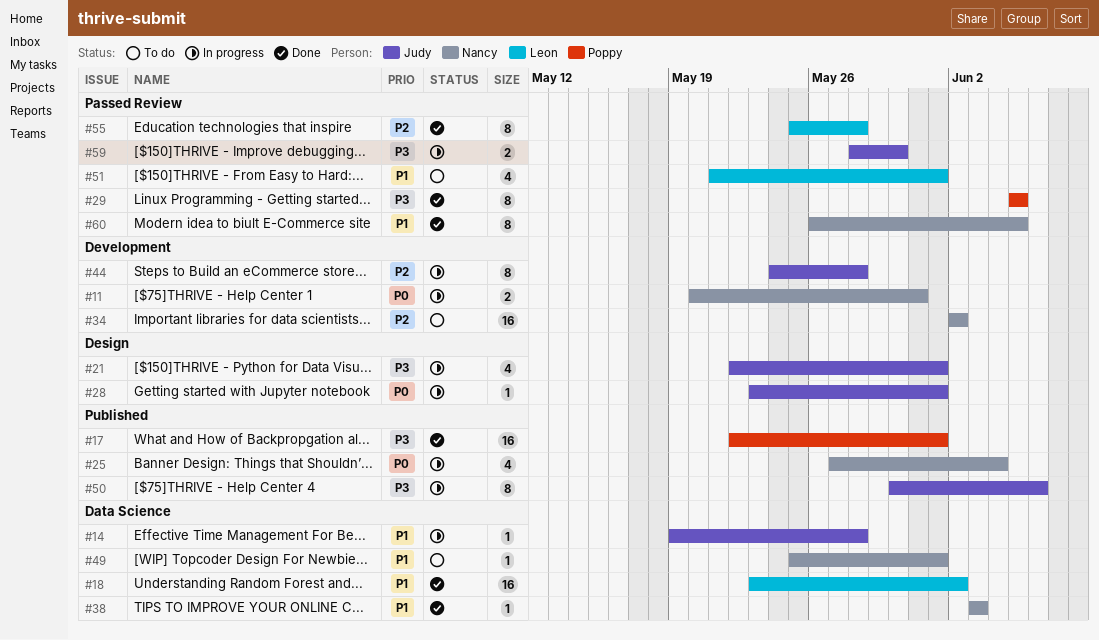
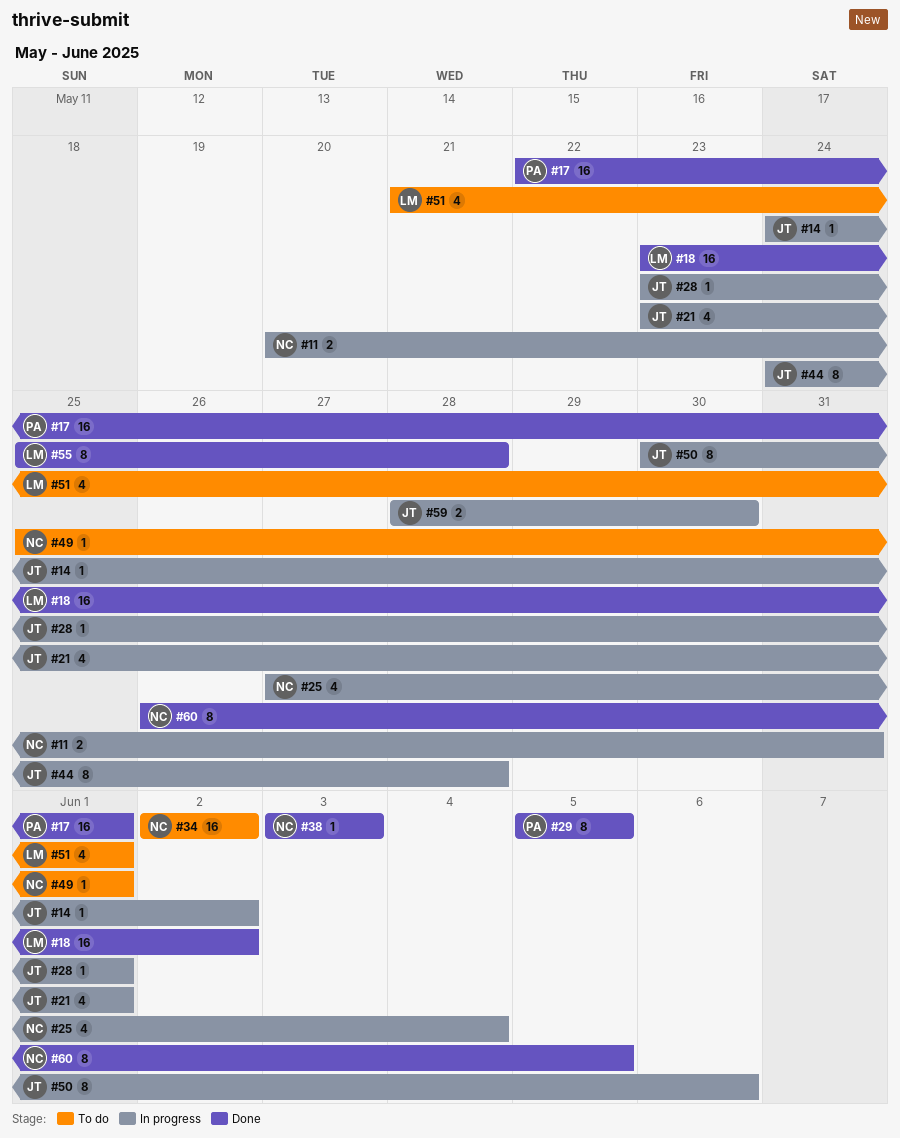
#14, start: May 19 -> May 24
#14, due: May 28 -> Jun 2
#21, start: May 22 -> May 23

